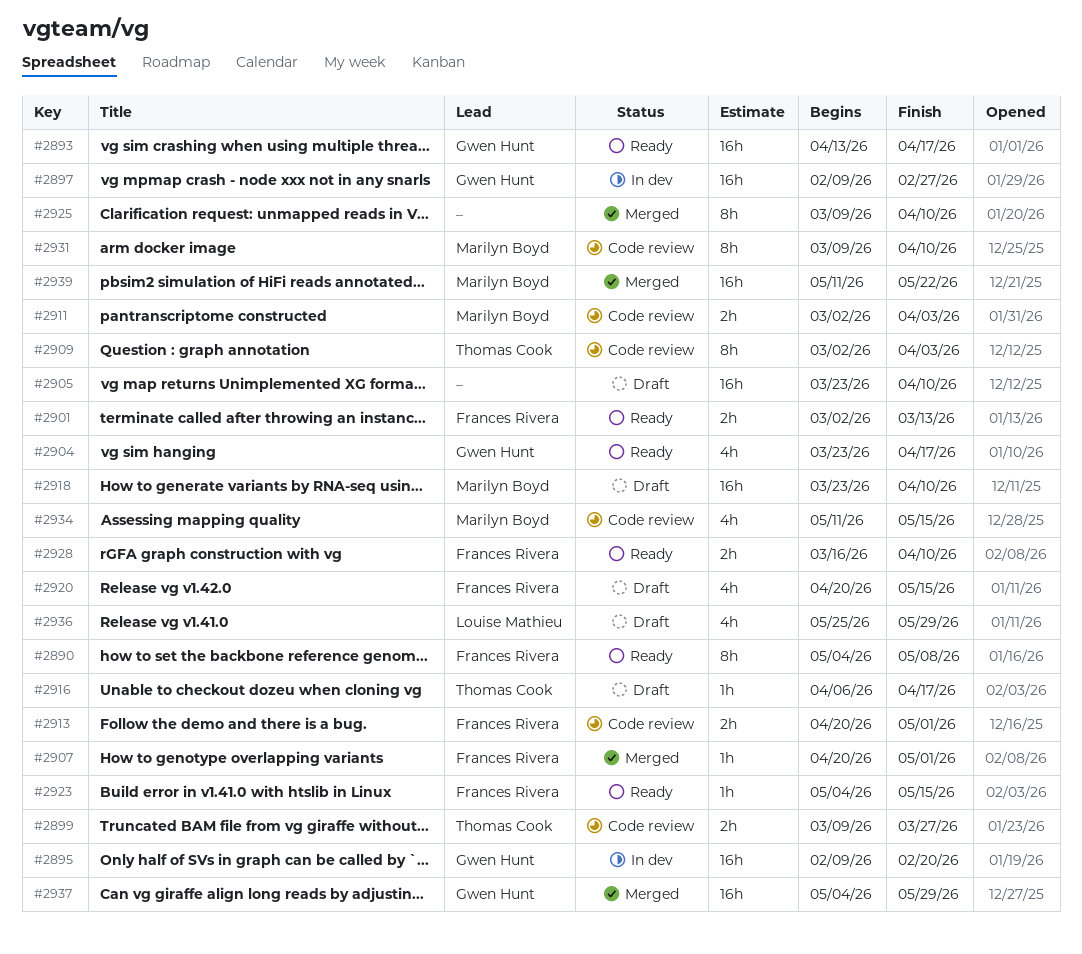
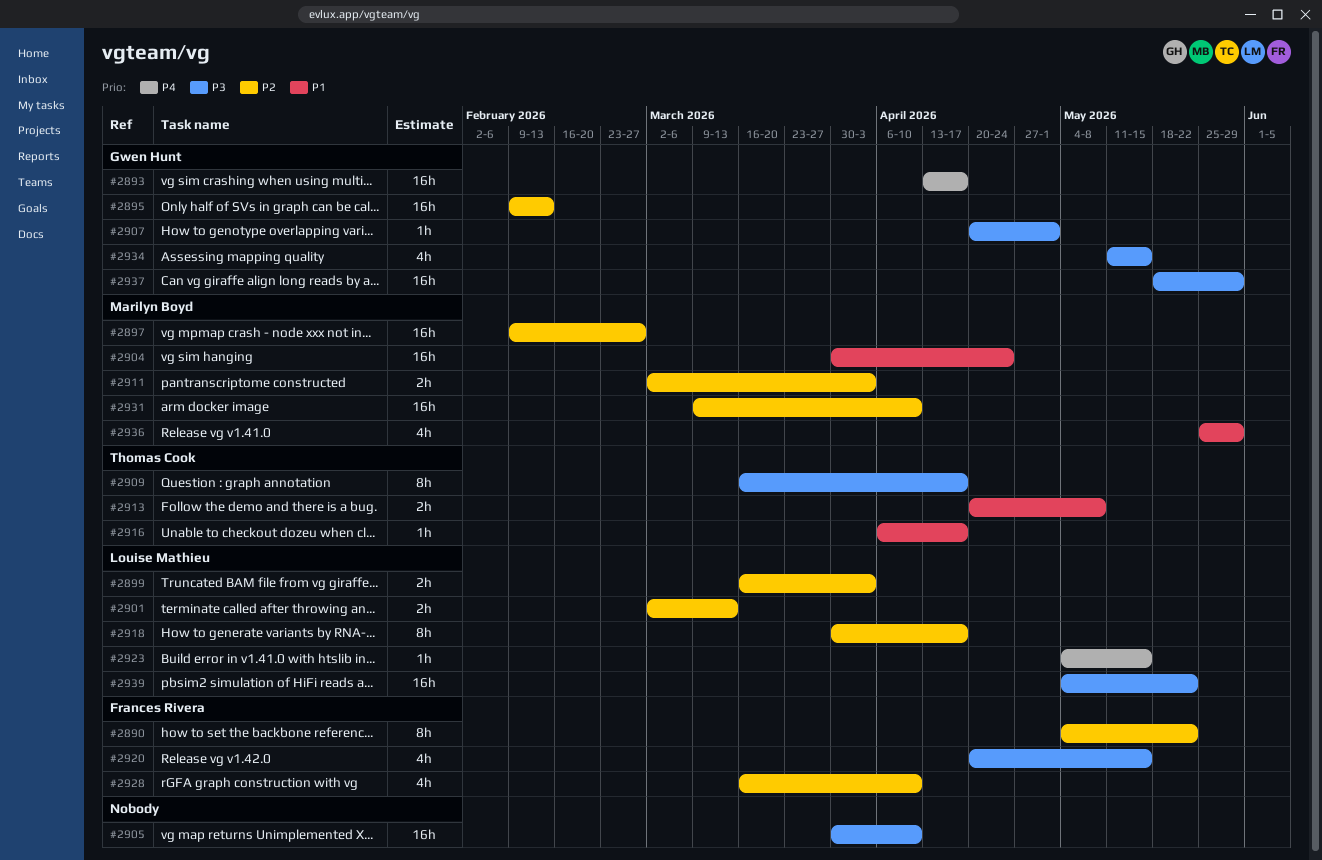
#2890, due: May 8 -> May 22
#2895, due: Feb 20 -> Feb 13
#2897, owner: Gwen Hunt -> Marilyn Boyd
#2899, owner: Thomas Cook -> Louise Mathieu
#2899, start: Mar 9 -> Mar 16
#2899, due: Mar 27 -> Apr 3
#2901, owner: Frances Rivera -> Louise Mathieu
#2904, owner: Gwen Hunt -> Marilyn Boyd
#2904, estimate: 4h -> 16h
#2904, start: Mar 23 -> Mar 30
#2904, due: Apr 17 -> Apr 24
#2905, start: Mar 23 -> Mar 30
#2907, owner: Frances Rivera -> Gwen Hunt
#2909, start: Mar 2 -> Mar 16
#2909, due: Apr 3 -> Apr 17
#2913, owner: Frances Rivera -> Thomas Cook
#2913, due: May 1 -> May 8
#2918, owner: Marilyn Boyd -> Louise Mathieu
#2918, estimate: 16h -> 8h
#2918, start: Mar 23 -> Mar 30
#2918, due: Apr 10 -> Apr 17
#2923, owner: Frances Rivera -> Louise Mathieu
#2925: present -> none
#2928, estimate: 2h -> 4h
#2931, estimate: 8h -> 16h
#2934, owner: Marilyn Boyd -> Gwen Hunt
#2936, owner: Louise Mathieu -> Marilyn Boyd
#2937, start: May 4 -> May 18
#2939, owner: Marilyn Boyd -> Louise Mathieu
#2939, start: May 11 -> May 4

